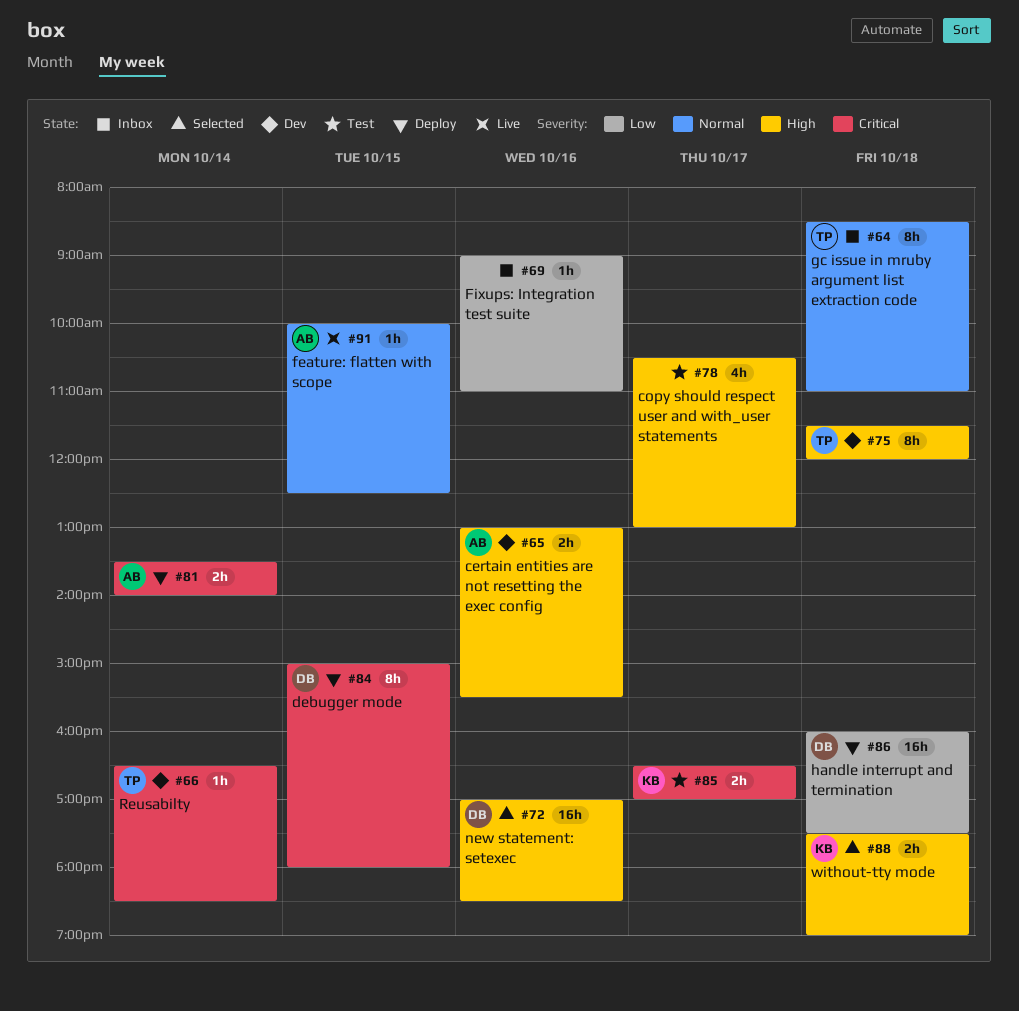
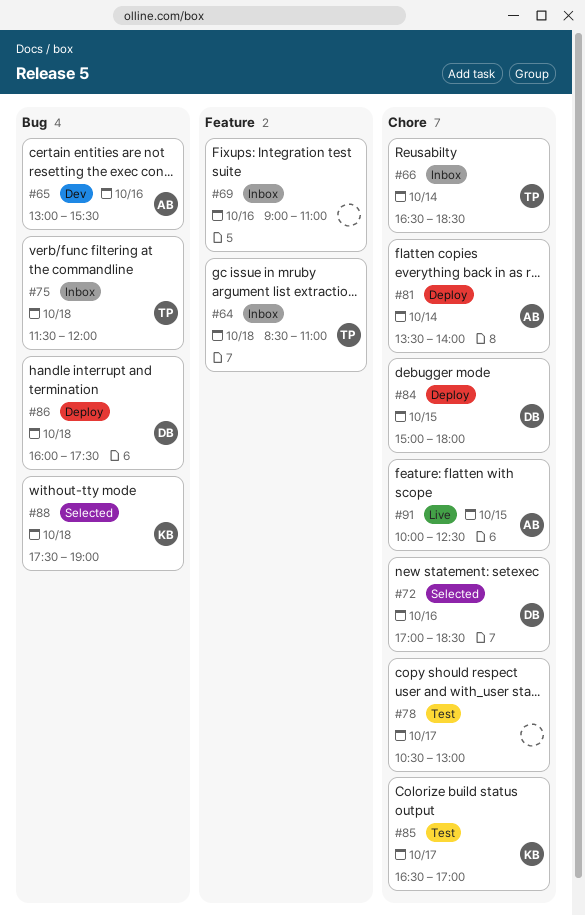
#66, status: Dev -> Inbox
#75, status: Dev -> Inbox

